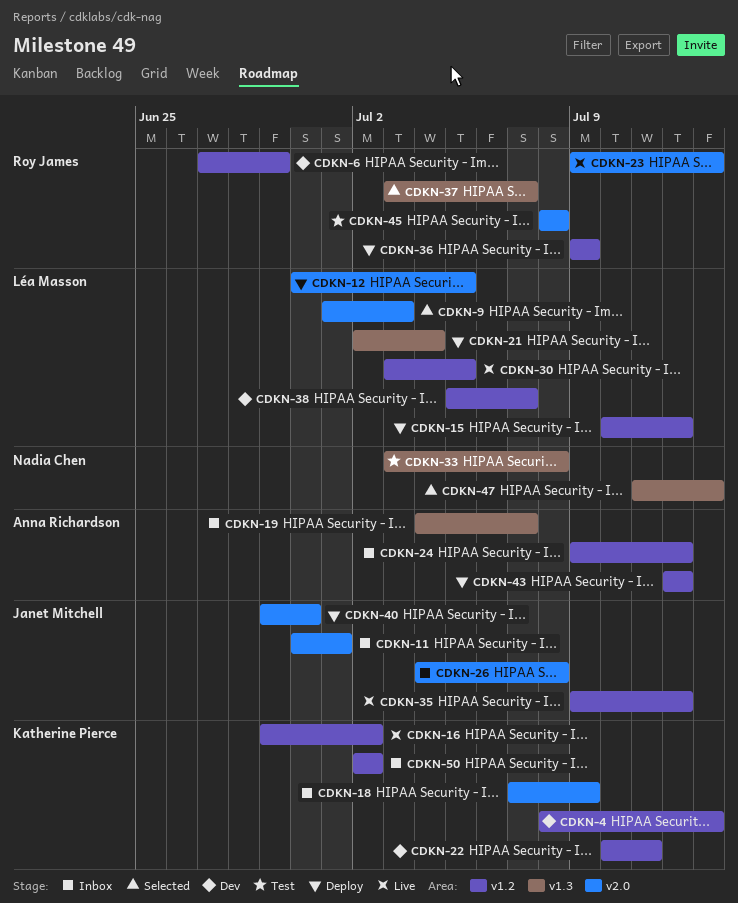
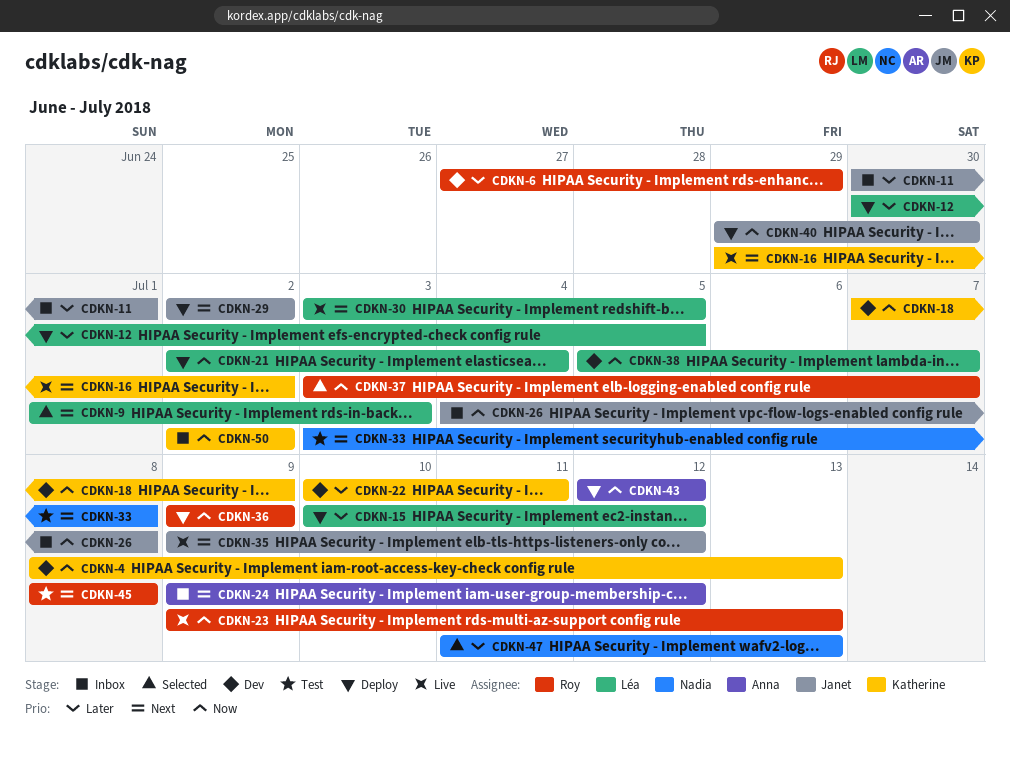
CDKN-18, status: Inbox -> Dev
CDKN-19: present -> none
CDKN-29: none -> present

